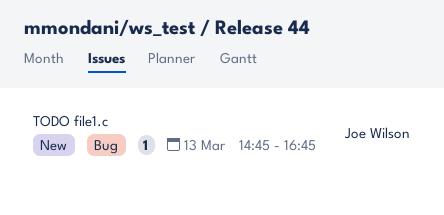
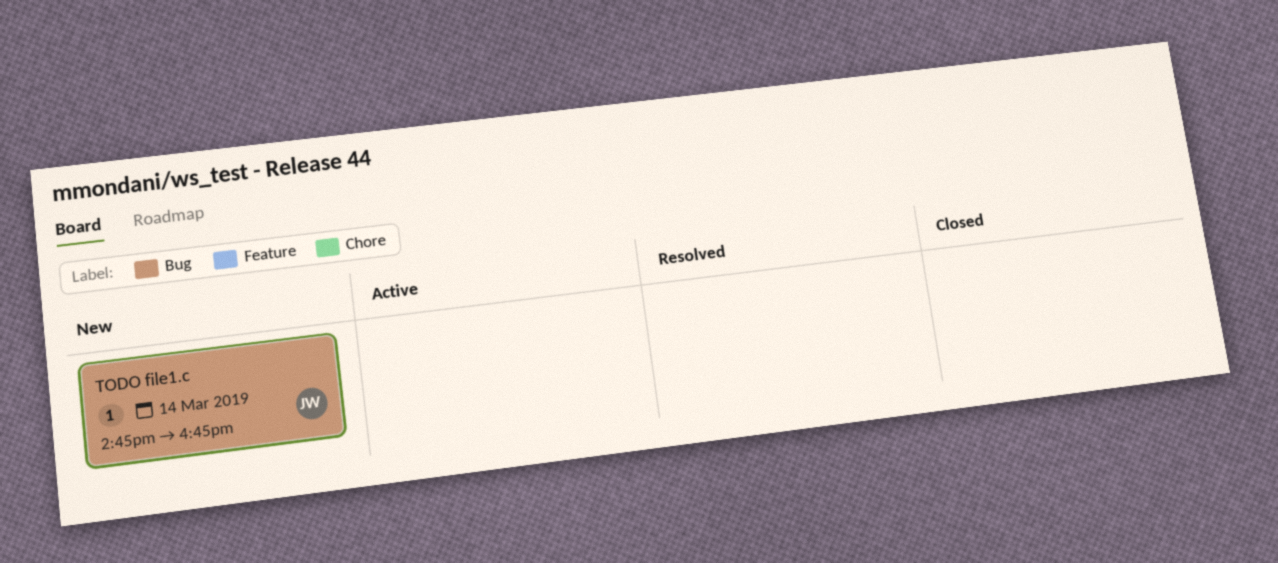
TODO file1.c, day: Mar 13 -> Mar 14

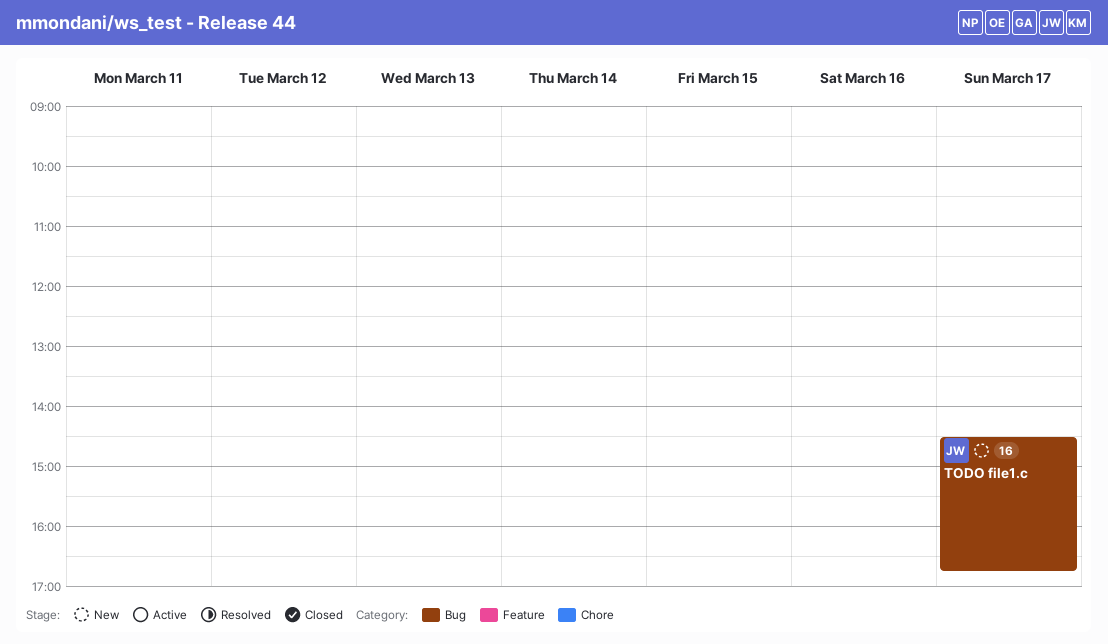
TODO file1.c, estimate: 1 -> 16
TODO file1.c, day: Mar 14 -> Mar 17
TODO file1.c, begins: 14:45 -> 14:30

